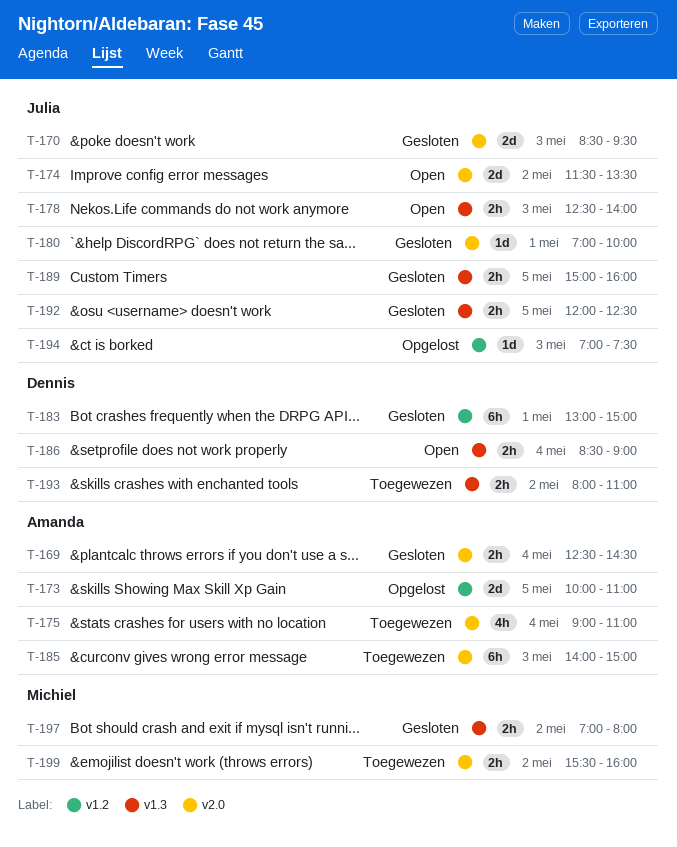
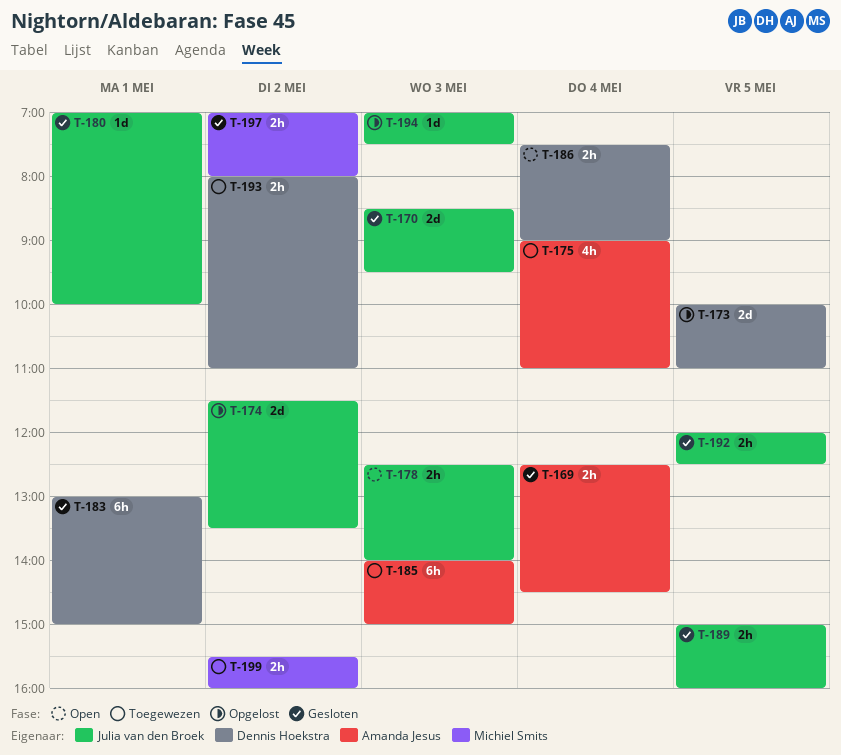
T-173, owner: Amanda Jesus -> Dennis Hoekstra
T-174, status: Open -> Opgelost
T-186, begins: 08:30 -> 07:30

